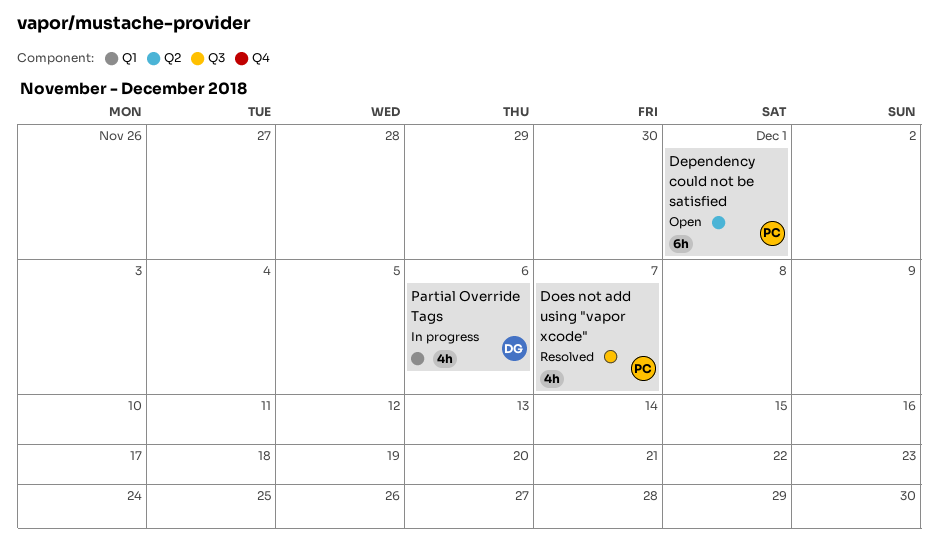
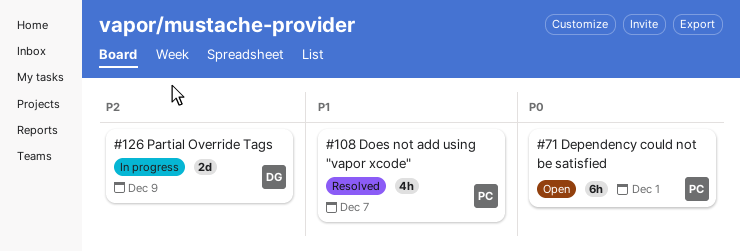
Partial Override Tags, estimate: 4h -> 2d
Partial Override Tags, due: Dec 6 -> Dec 9

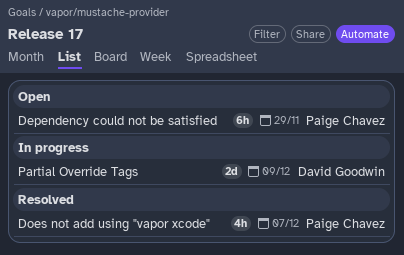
Dependency could not be satisfied, due: Dec 1 -> Nov 29

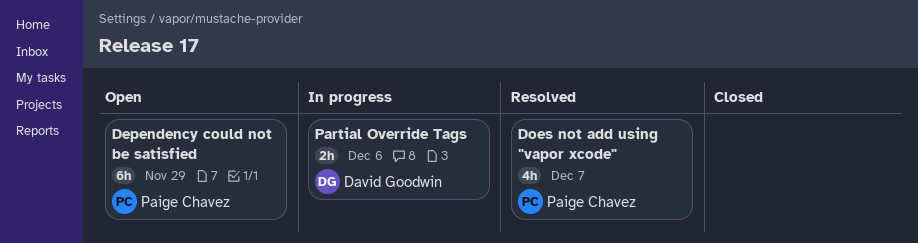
Partial Override Tags, estimate: 2d -> 2h
Partial Override Tags, due: Dec 9 -> Dec 6

